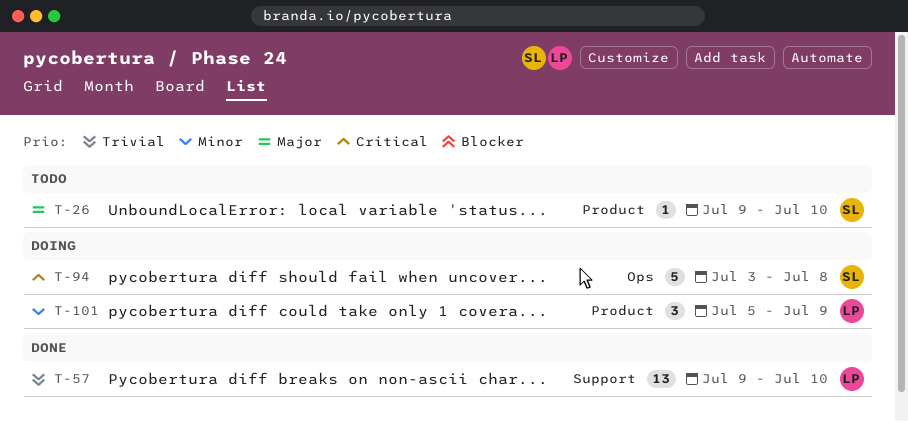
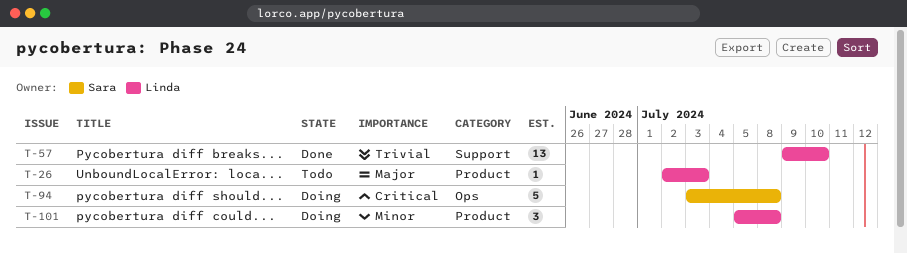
T-26, owner: Sara -> Linda
T-26, start: Jul 9 -> Jul 2
T-26, due: Jul 10 -> Jul 3
T-101, due: Jul 9 -> Jul 8

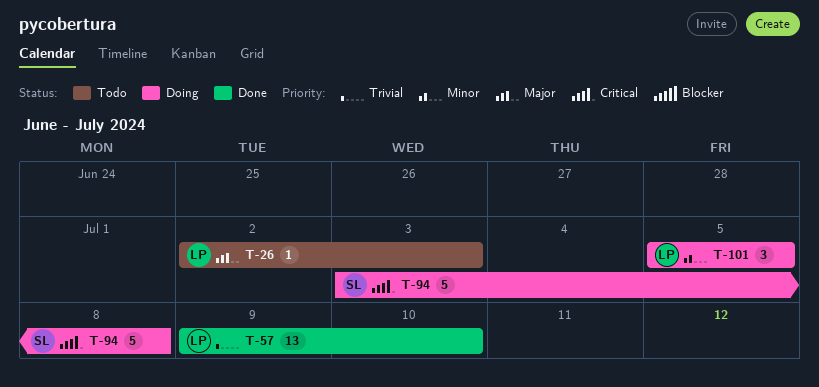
T-101, due: Jul 8 -> Jul 5

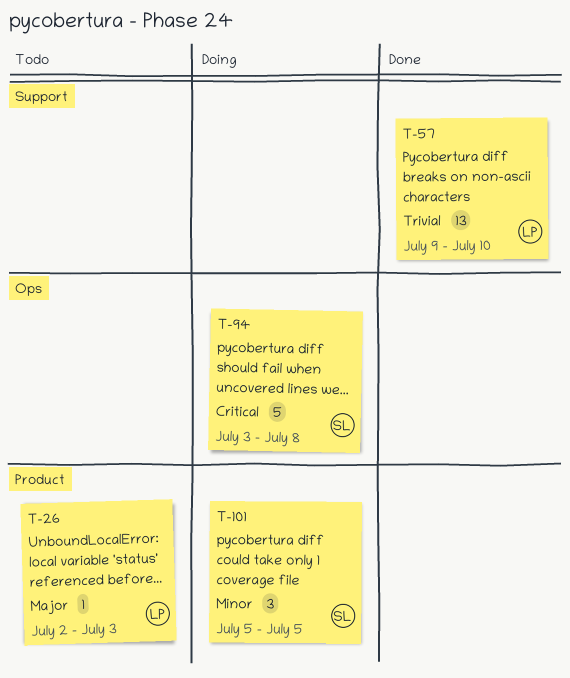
T-101, owner: LP -> SL

